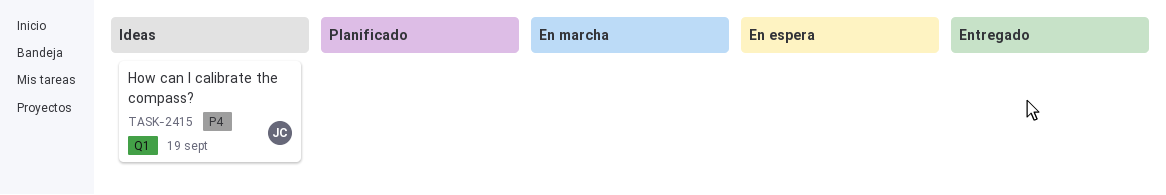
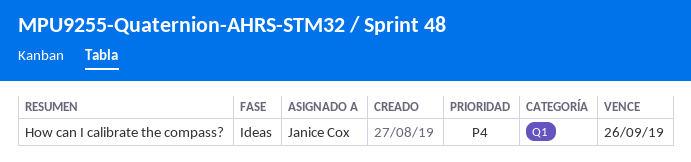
How can I calibrate the compass?, due: Sep 19 -> Sep 26

